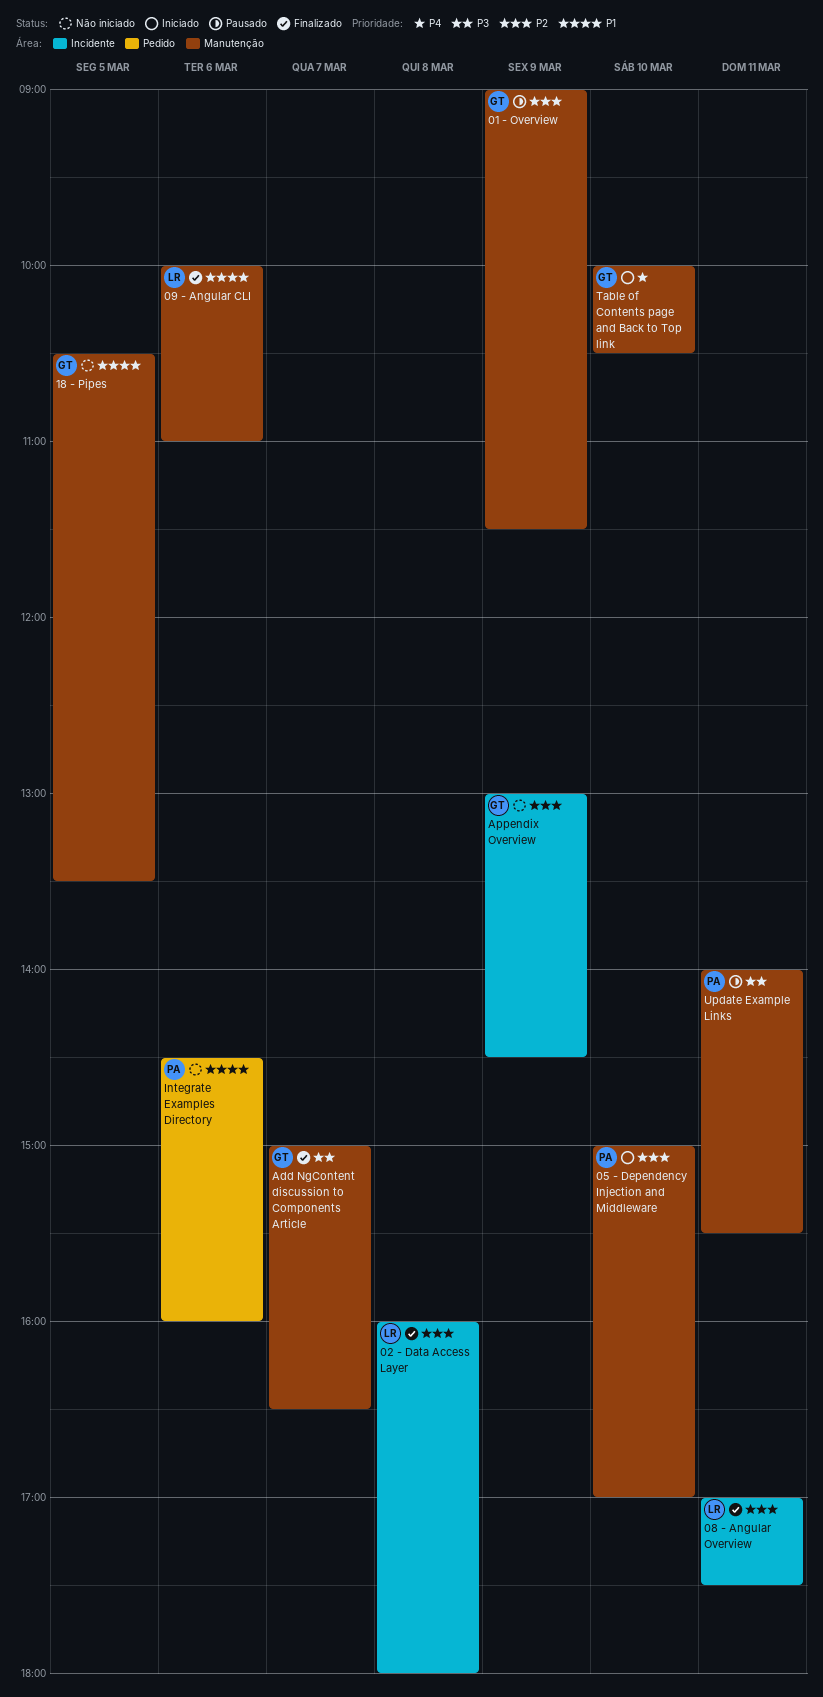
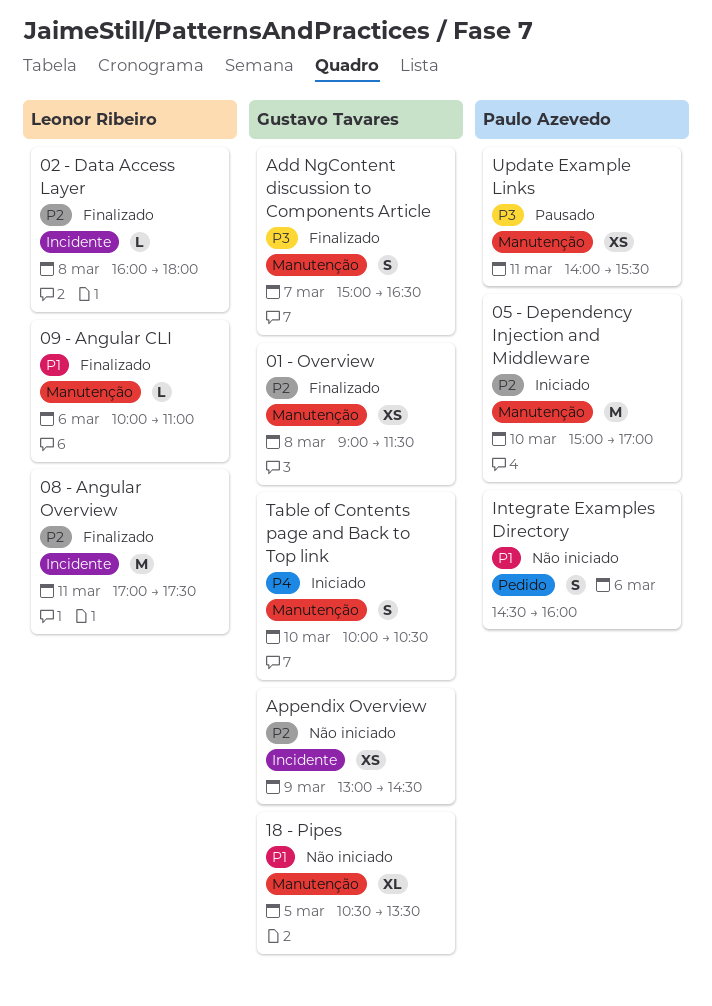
01 - Overview, status: Pausado -> Finalizado
01 - Overview, day: Mar 9 -> Mar 8

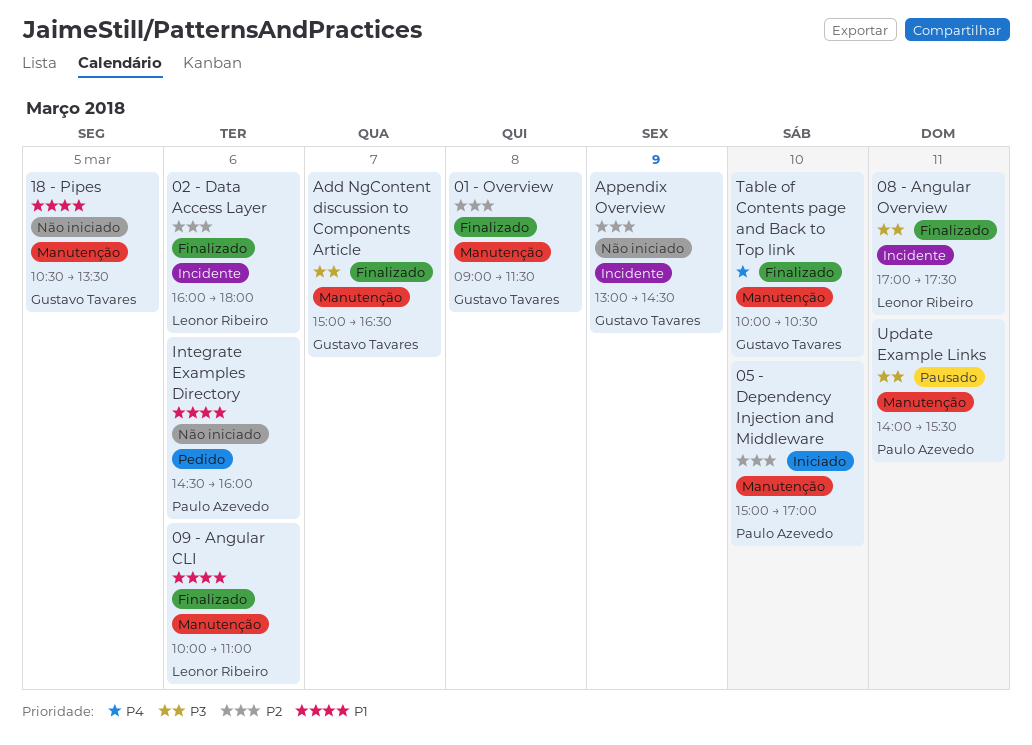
02 - Data Access Layer, day: Mar 8 -> Mar 6
08 - Angular Overview, priority: P2 -> P3
Table of Contents page and Back to Top link, status: Iniciado -> Finalizado

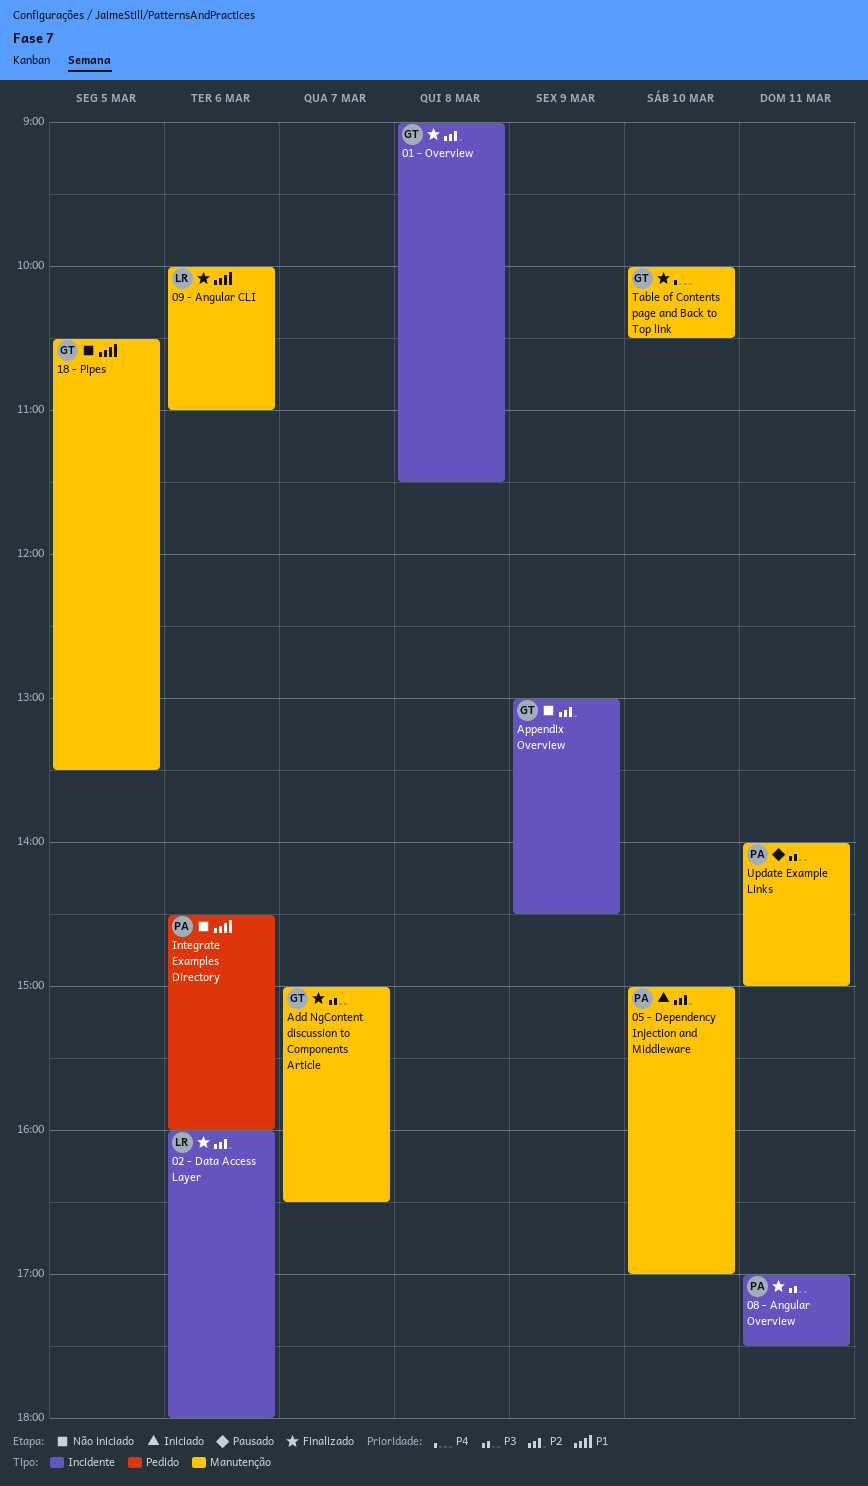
01 - Overview, label: Manutenção -> Incidente
08 - Angular Overview, owner: Leonor Ribeiro -> Paulo Azevedo
Update Example Links, ends: 15:30 -> 15:00

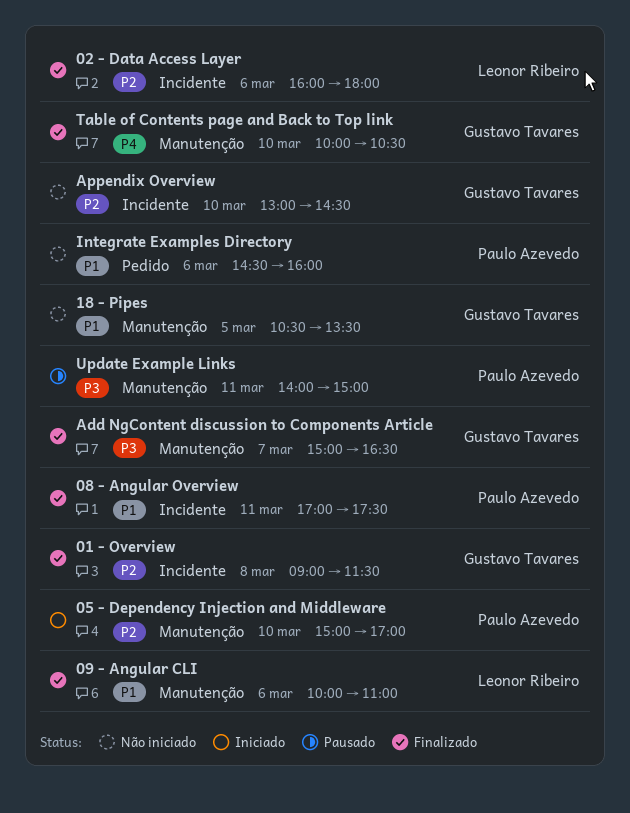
08 - Angular Overview, priority: P3 -> P1
Appendix Overview, day: Mar 9 -> Mar 10

